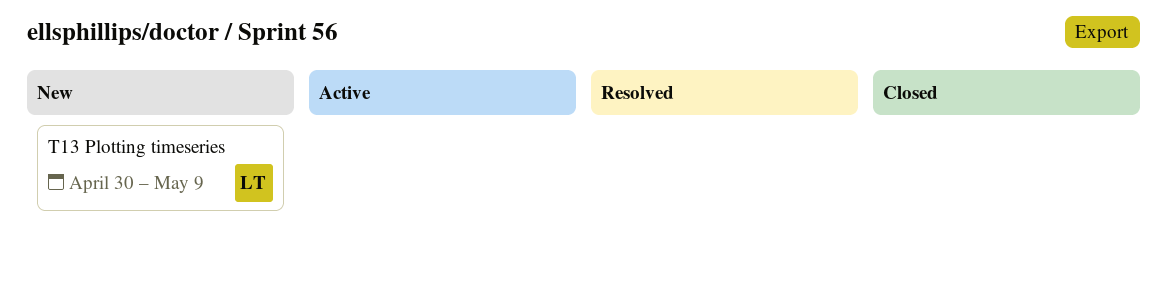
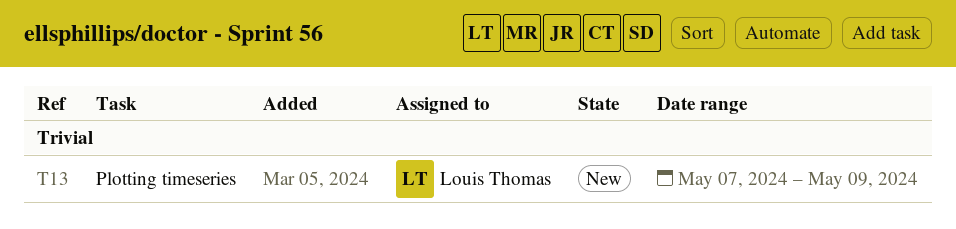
T13, start: Apr 30 -> May 7

